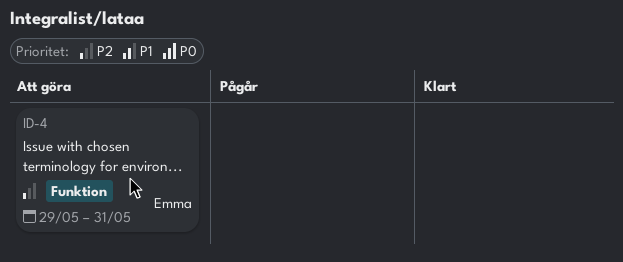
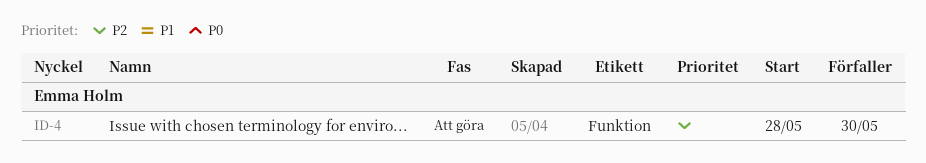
ID-4, start: May 29 -> May 28
ID-4, due: May 31 -> May 30

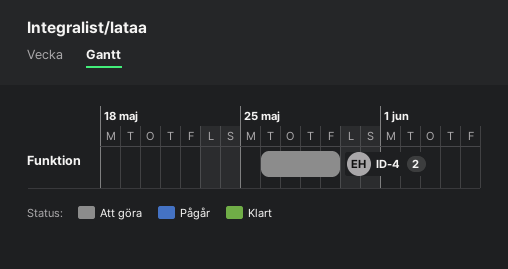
ID-4, start: May 28 -> May 26
ID-4, due: May 30 -> May 29

